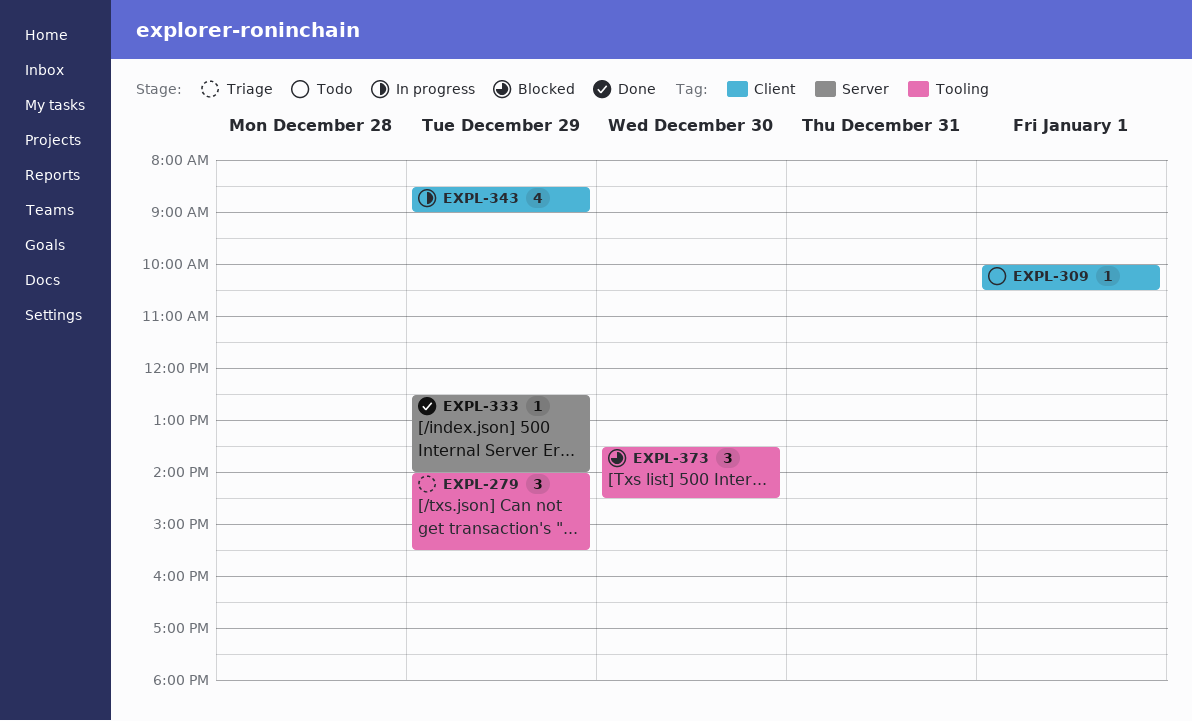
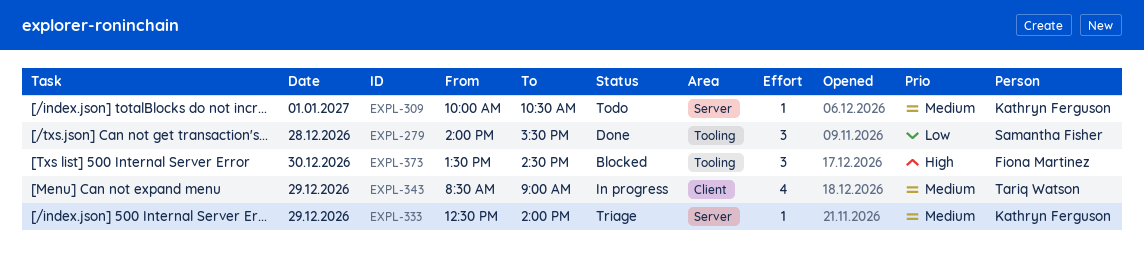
EXPL-279, status: Triage -> Done
EXPL-279, day: Dec 29 -> Dec 28
EXPL-309, label: Client -> Server
EXPL-333, status: Done -> Triage

